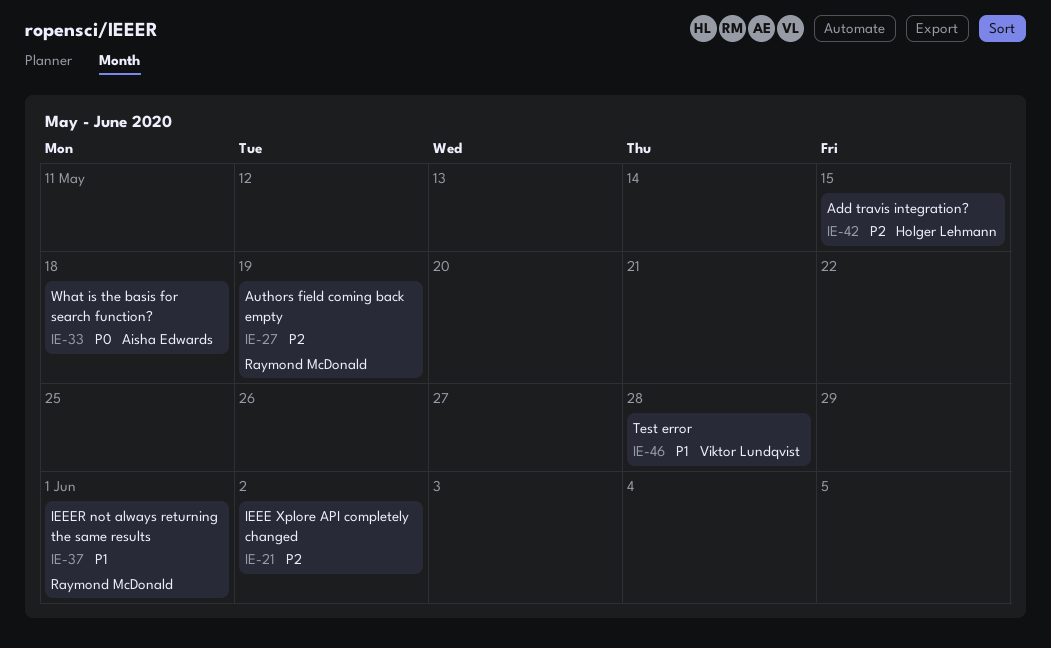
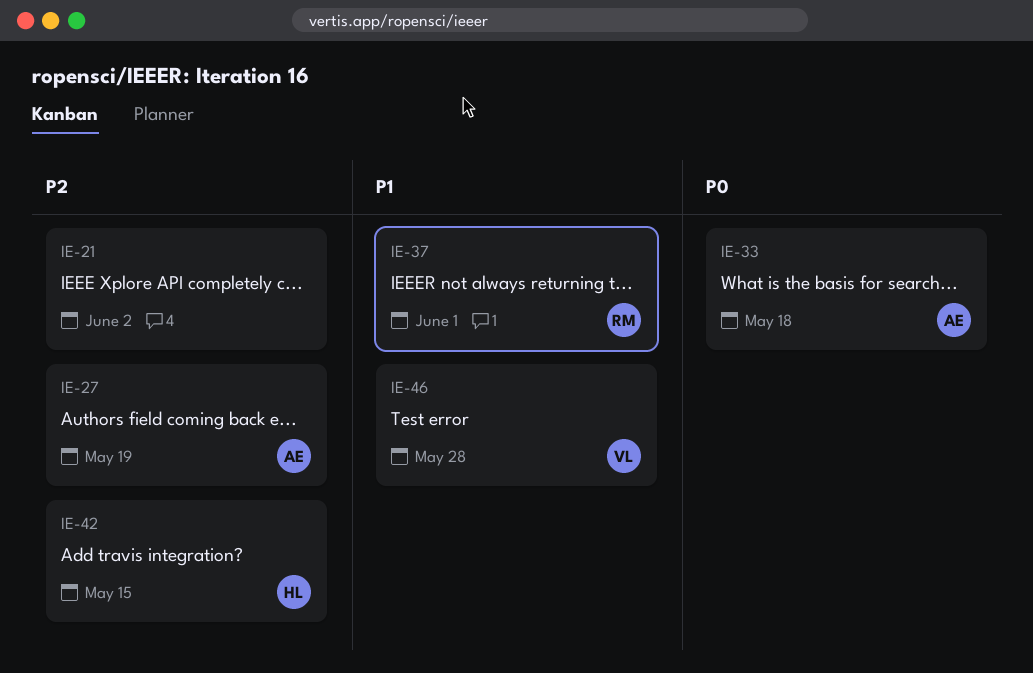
IE-27, owner: Raymond McDonald -> Aisha Edwards

